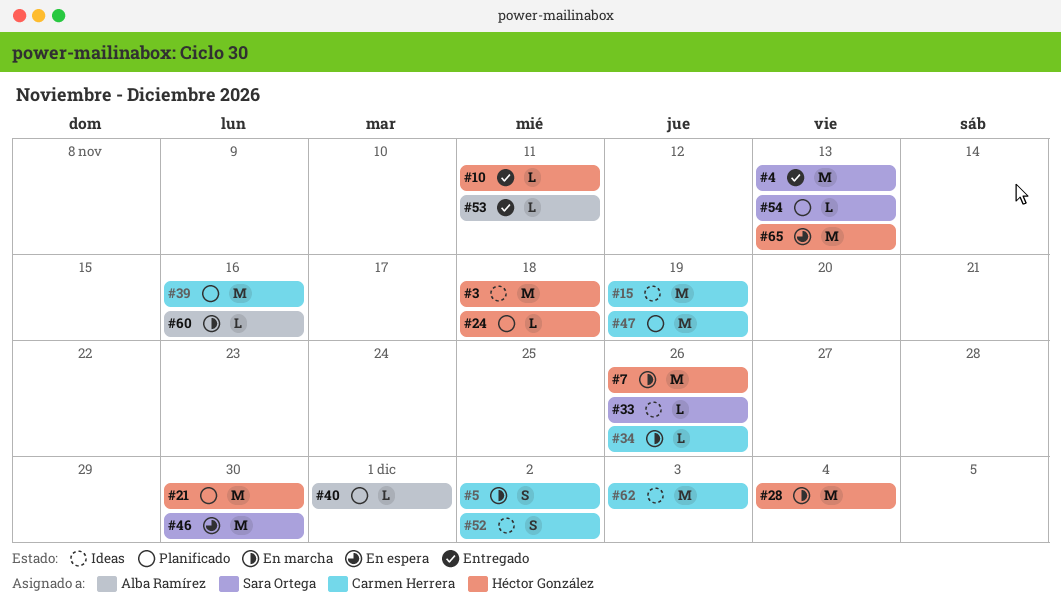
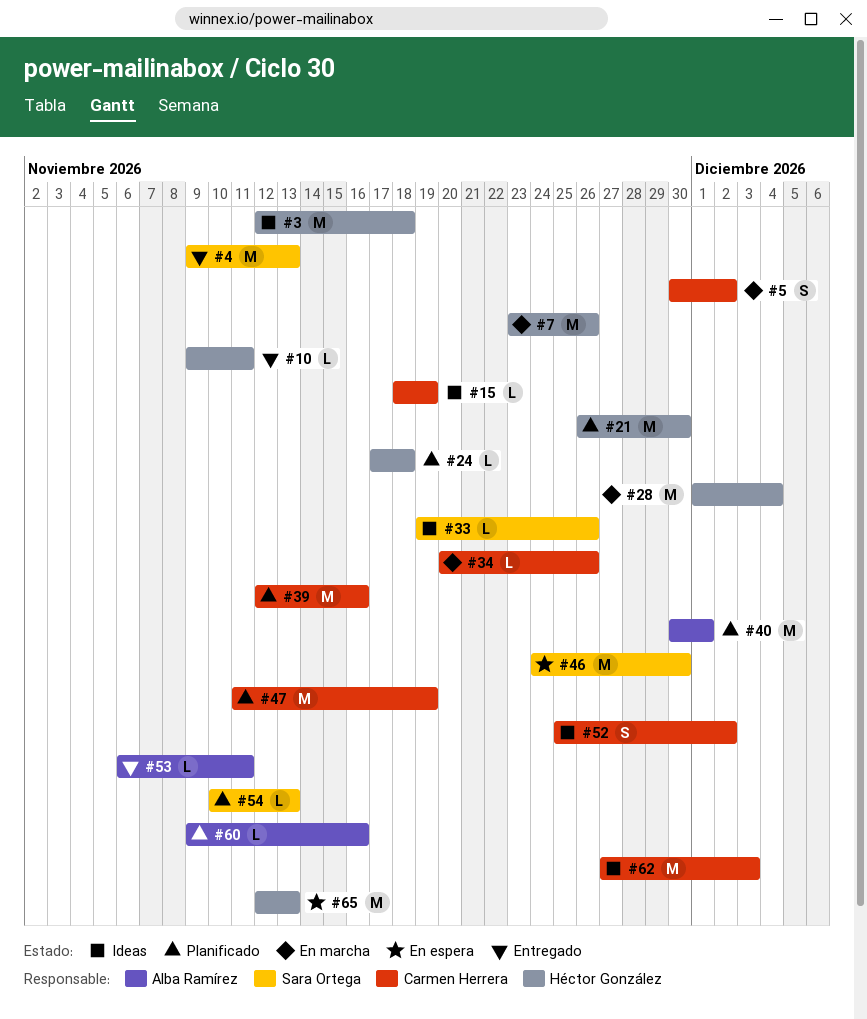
#15, estimate: M -> L
#40, estimate: L -> M
#60, status: En marcha -> Planificado

